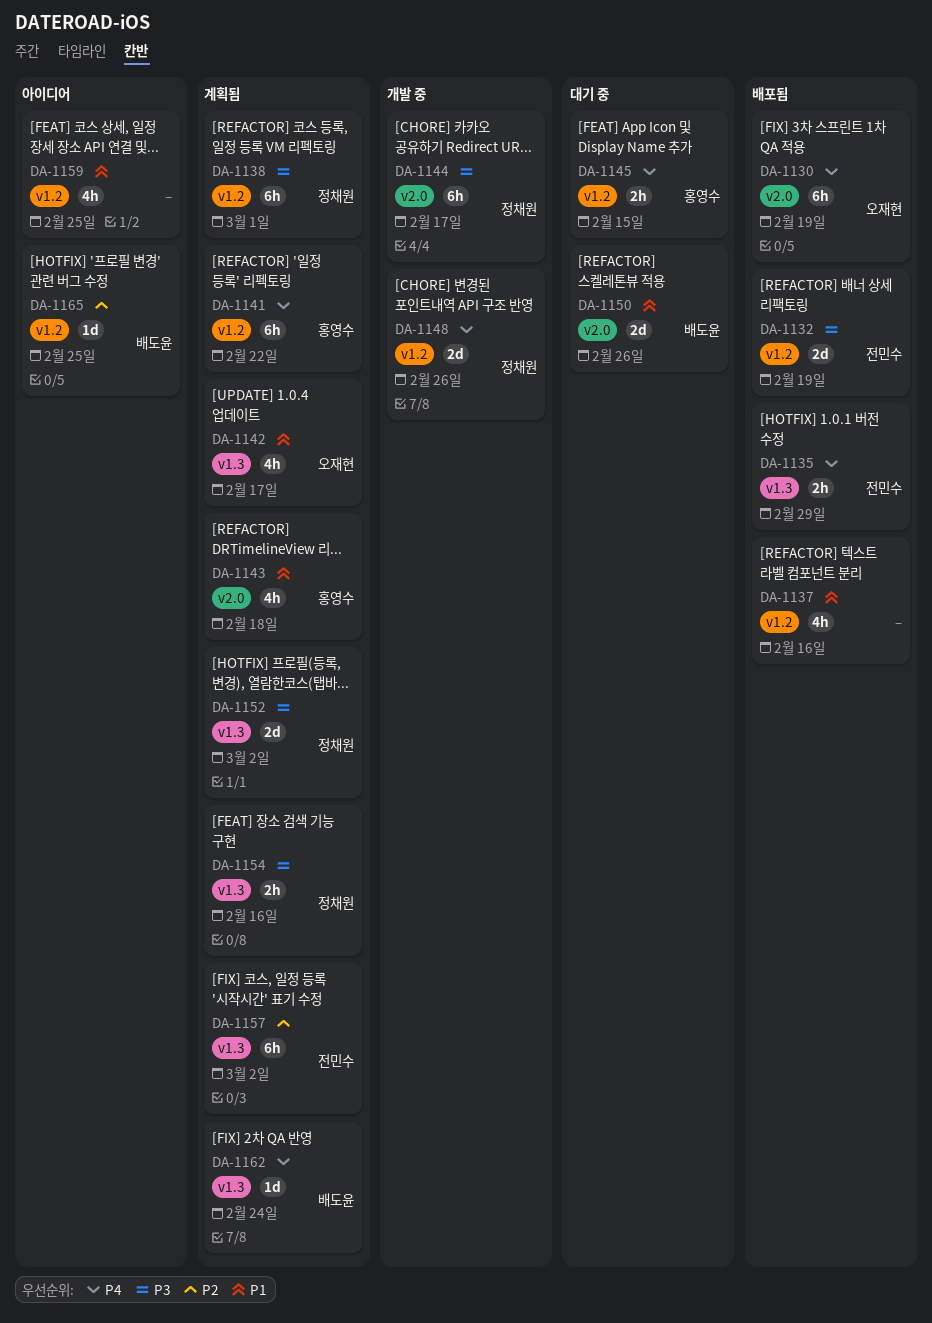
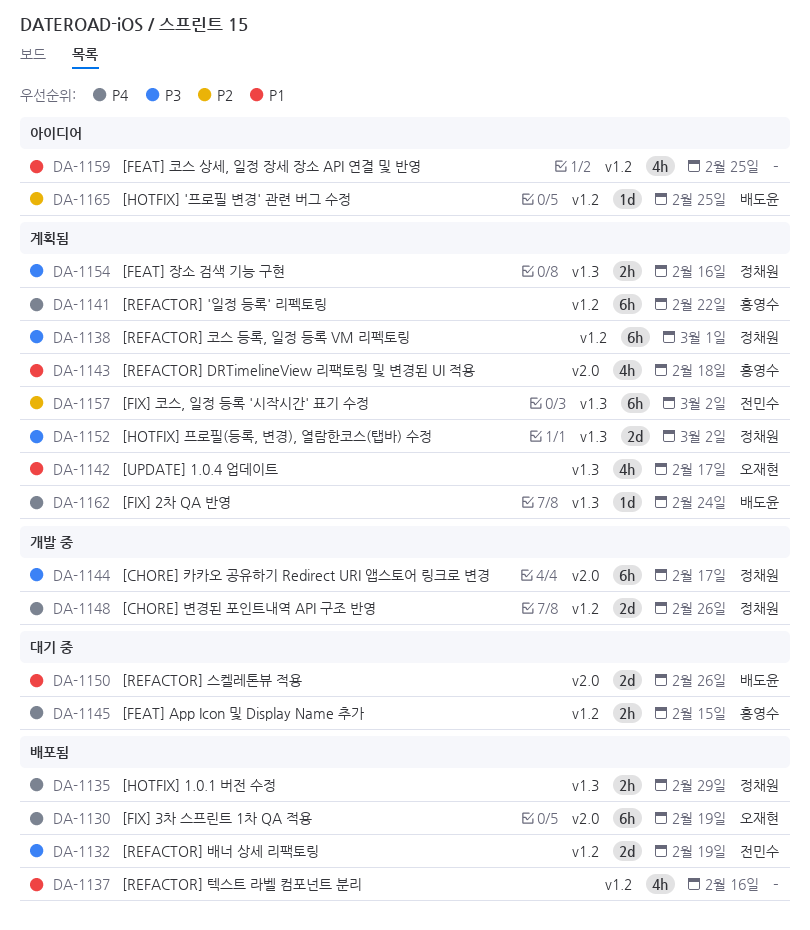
DA-1135, owner: 전민수 -> 정채원

